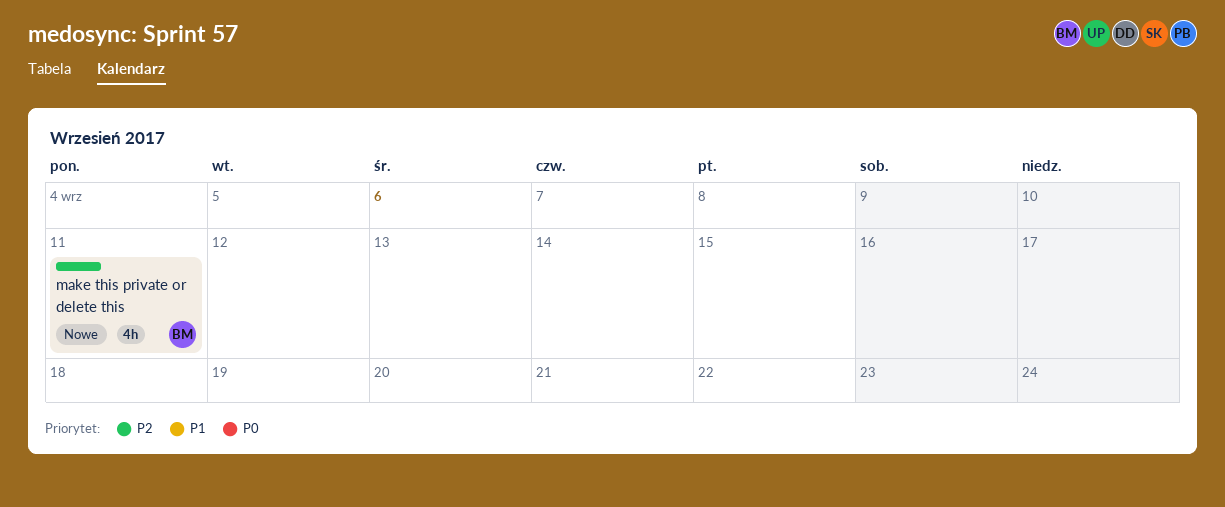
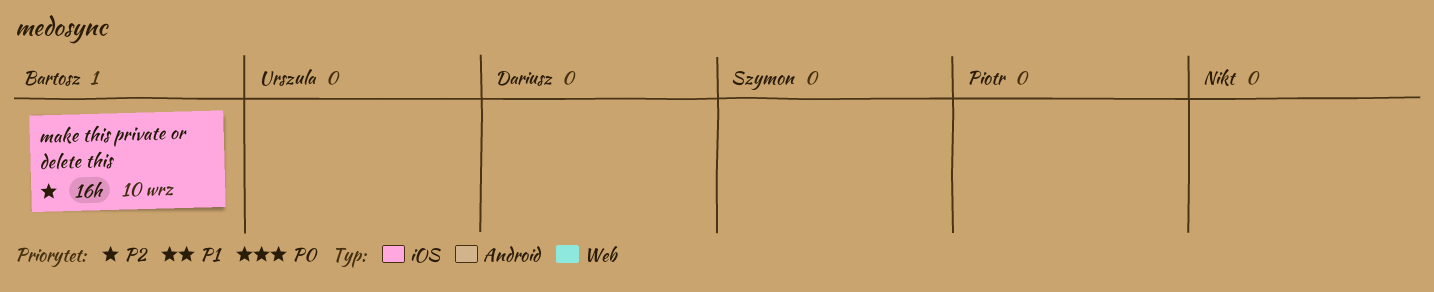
make this private or delete this, estimate: 4h -> 16h
make this private or delete this, due: Sep 11 -> Sep 10

